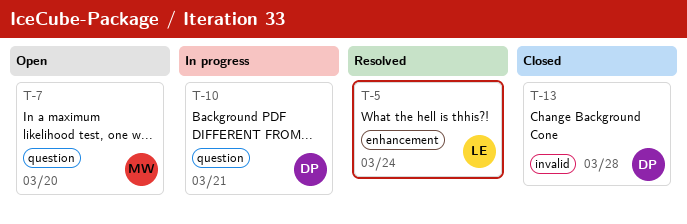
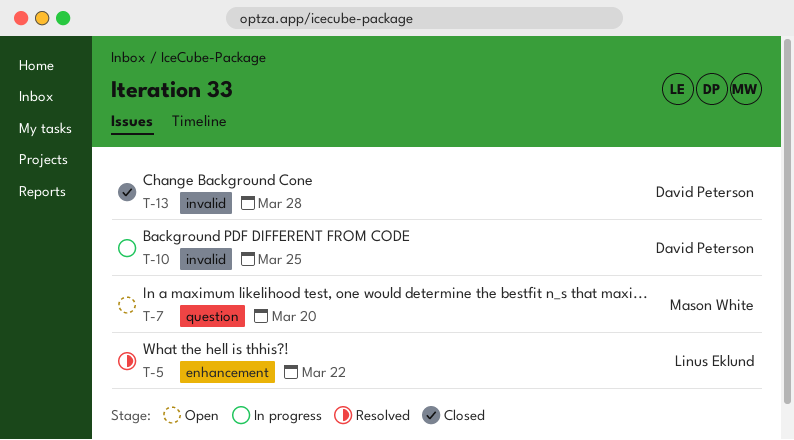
T-5, due: Mar 24 -> Mar 22
T-10, label: question -> invalid
T-10, due: Mar 21 -> Mar 25

